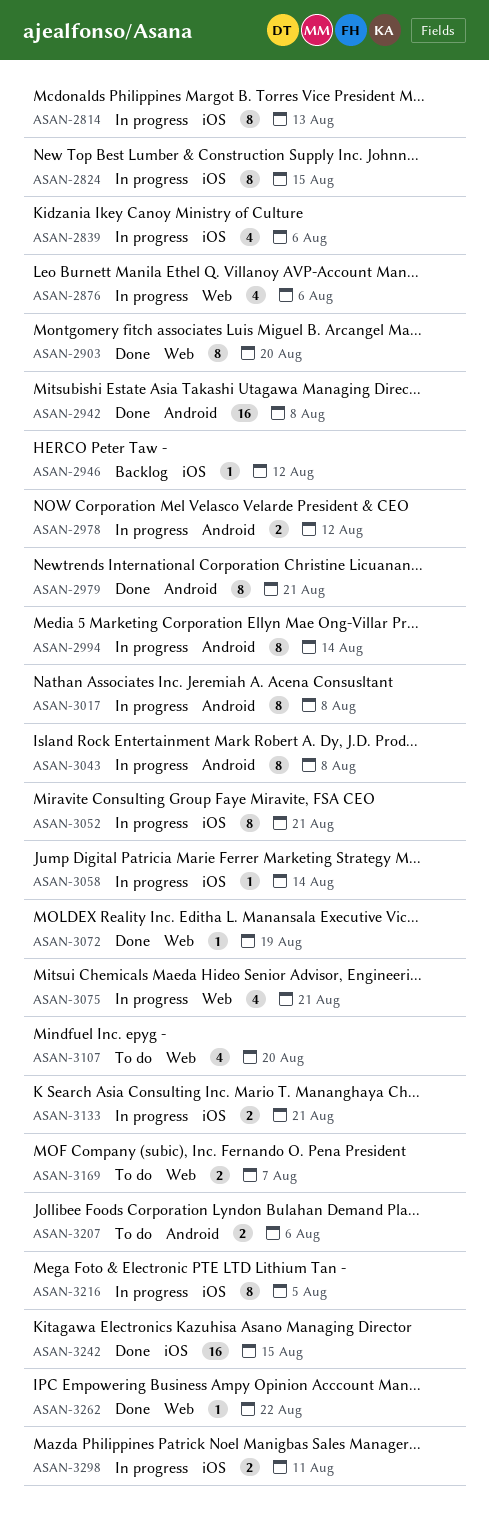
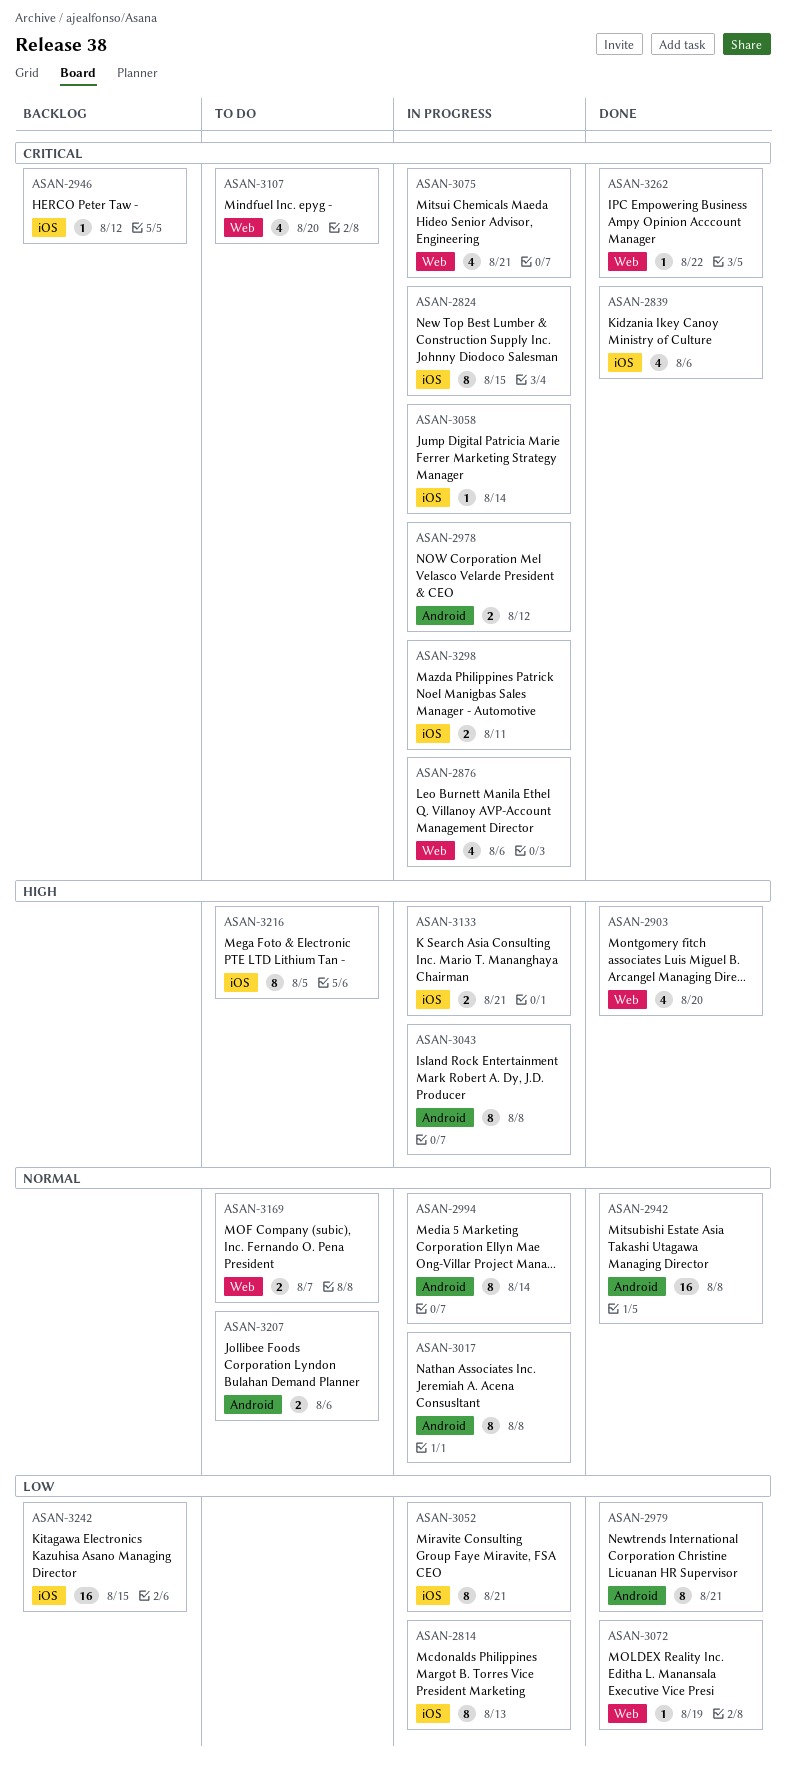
ASAN-2839, status: In progress -> Done
ASAN-2903, estimate: 8 -> 4
ASAN-3216, status: In progress -> To do
ASAN-3242, status: Done -> Backlog

